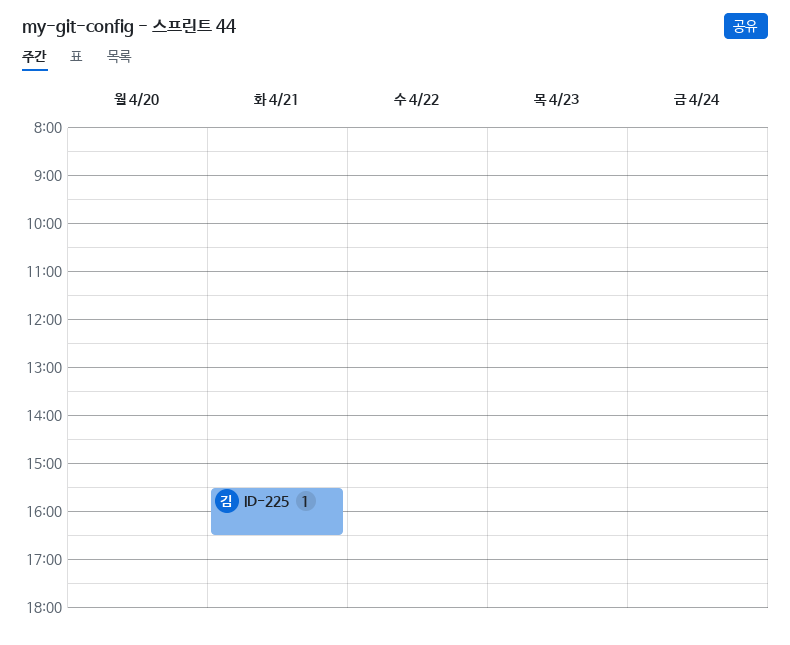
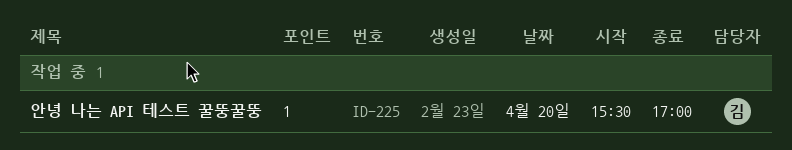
ID-225, day: Apr 21 -> Apr 20
ID-225, ends: 16:30 -> 17:00

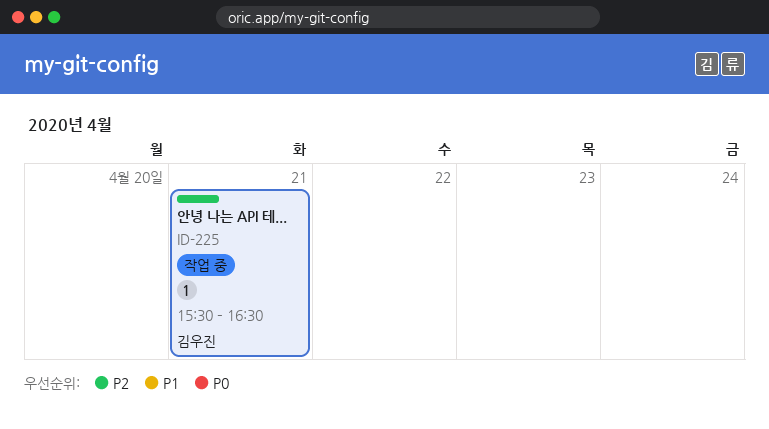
ID-225, day: Apr 20 -> Apr 21
ID-225, ends: 17:00 -> 16:30

